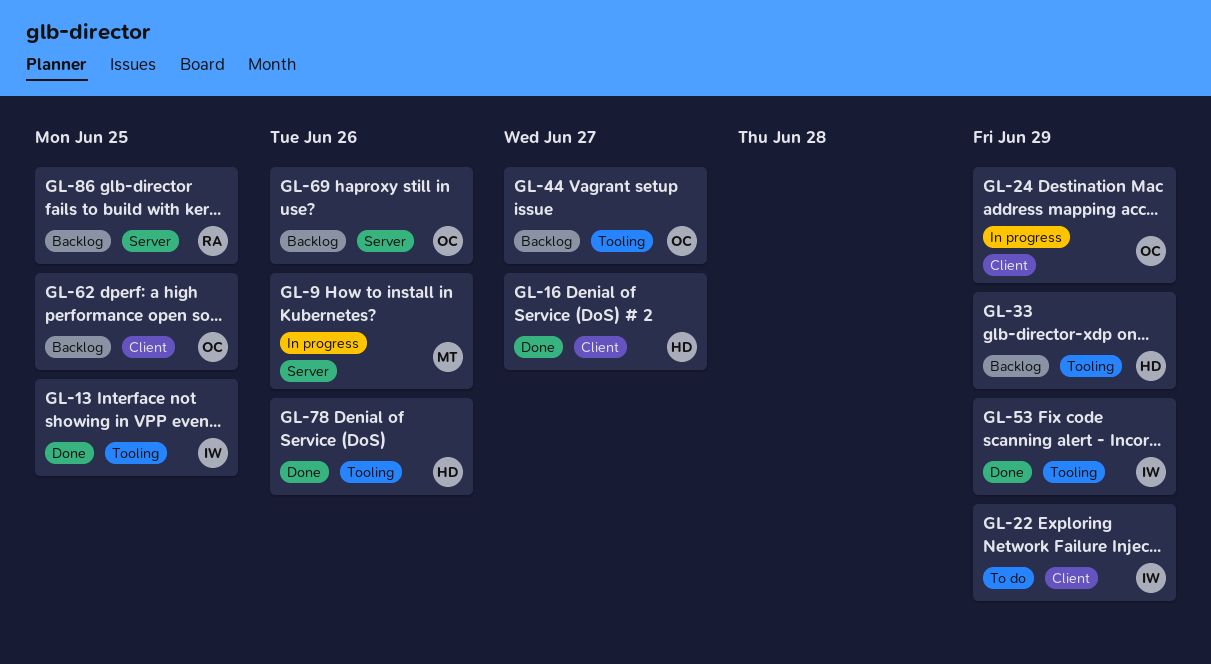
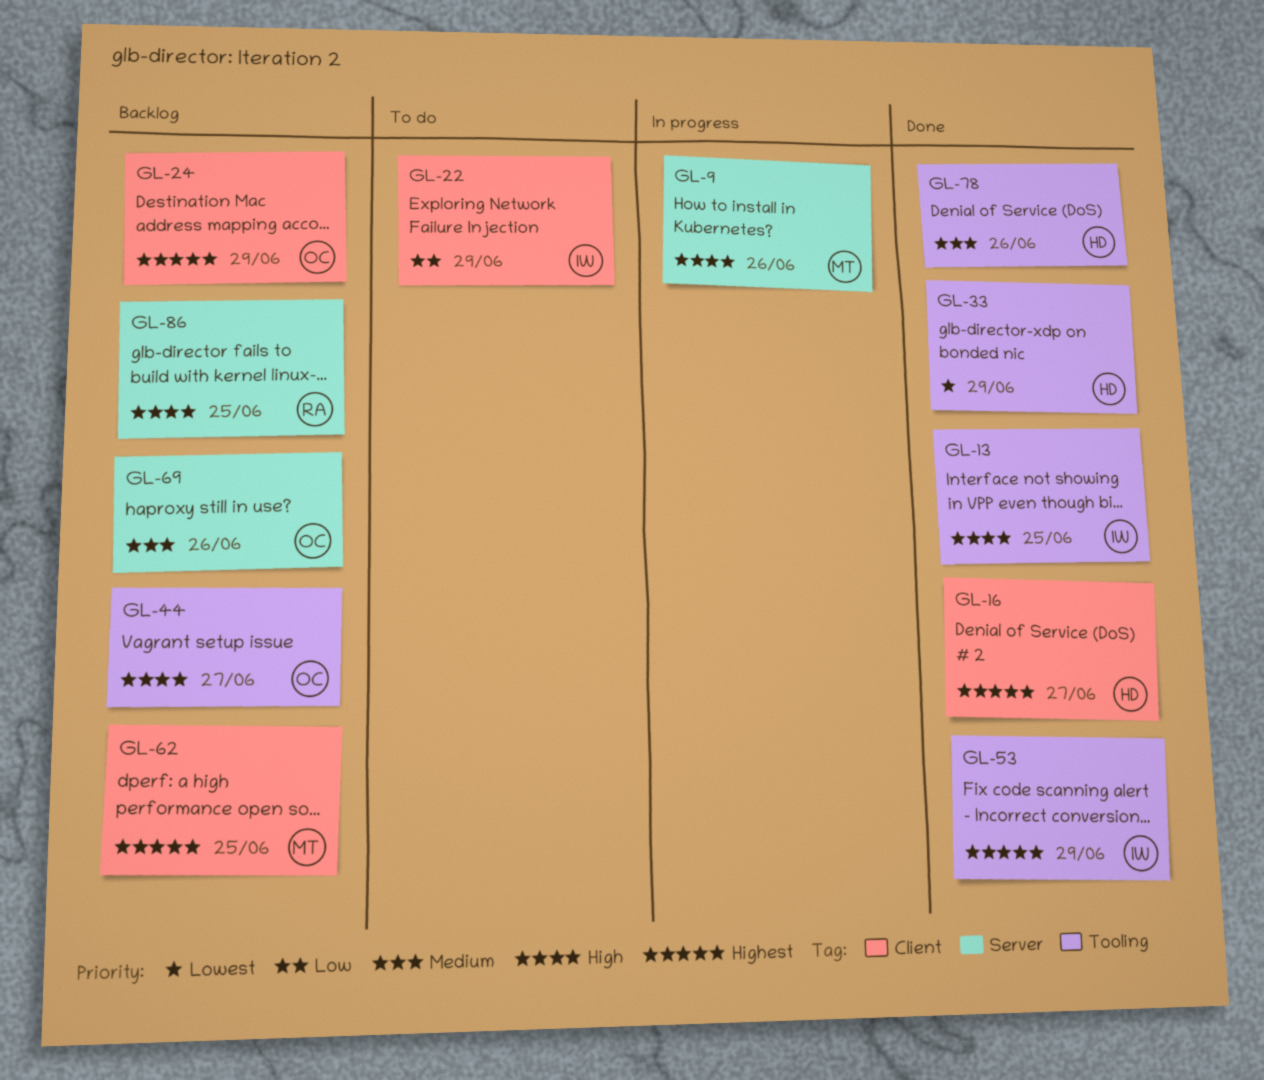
GL-24, status: In progress -> Backlog
GL-33, status: Backlog -> Done
GL-62, owner: OC -> MT

